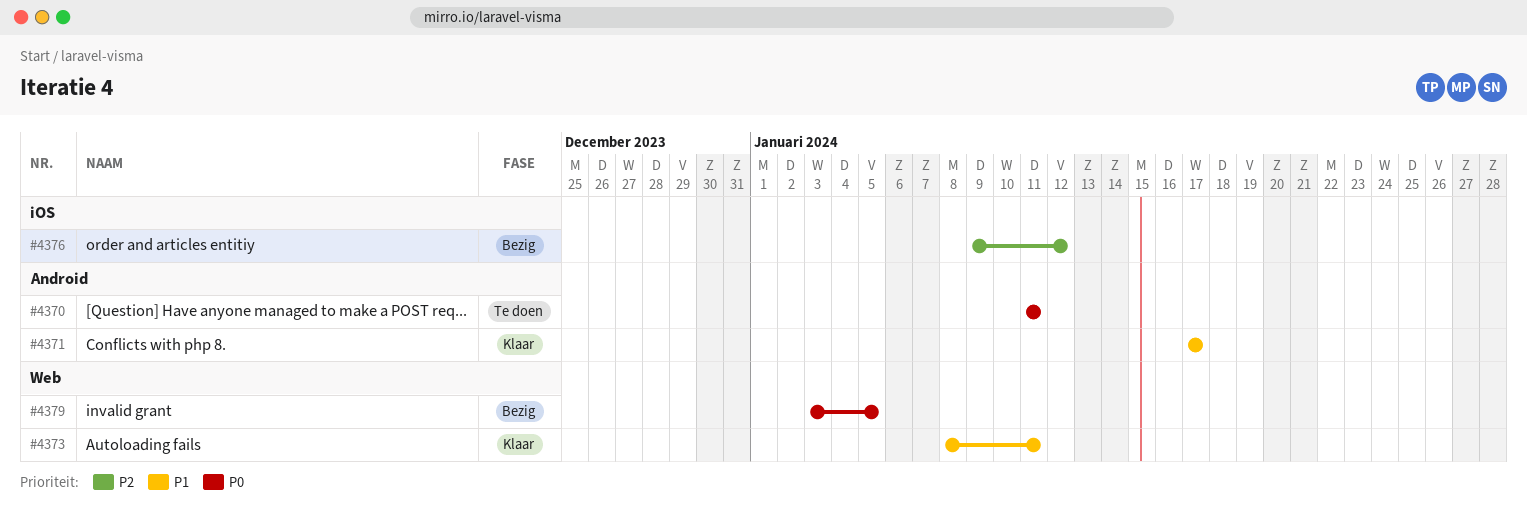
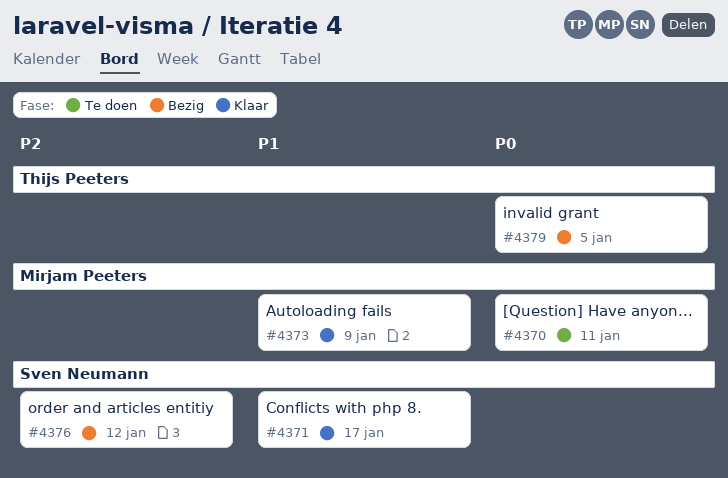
#4373, due: Jan 11 -> Jan 9

